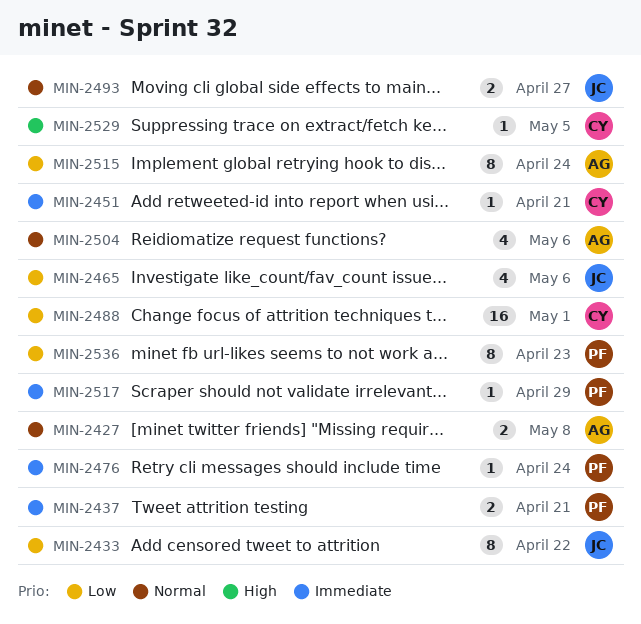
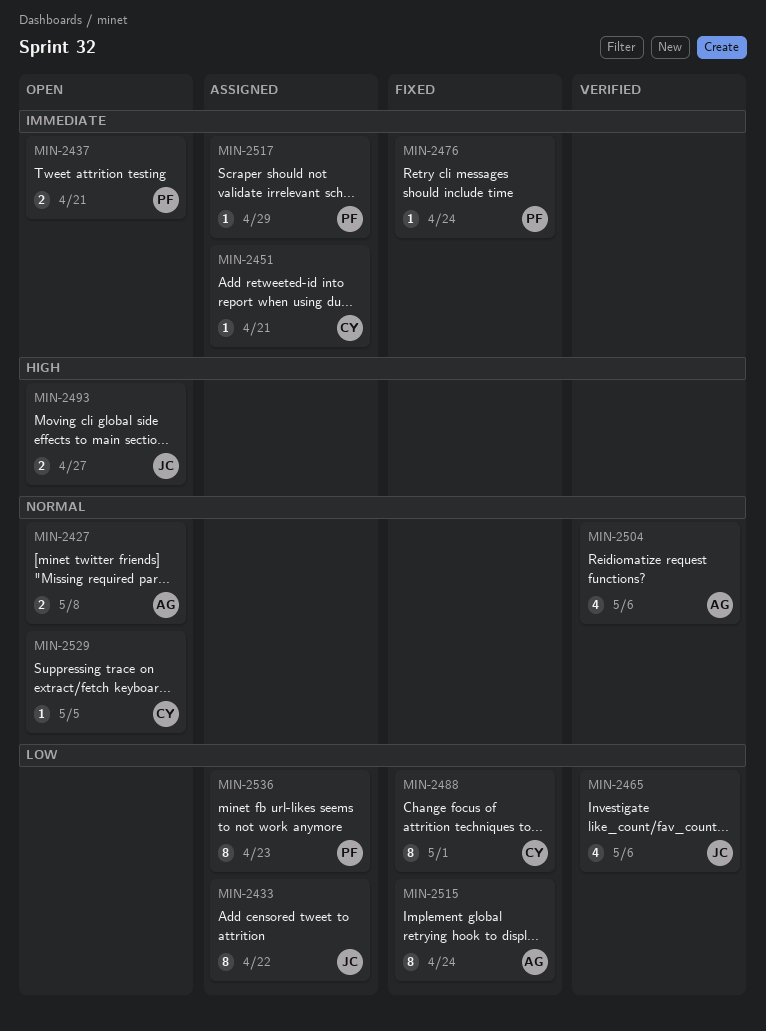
MIN-2488, estimate: 16 -> 8
MIN-2493, priority: Normal -> High
MIN-2529, priority: High -> Normal

